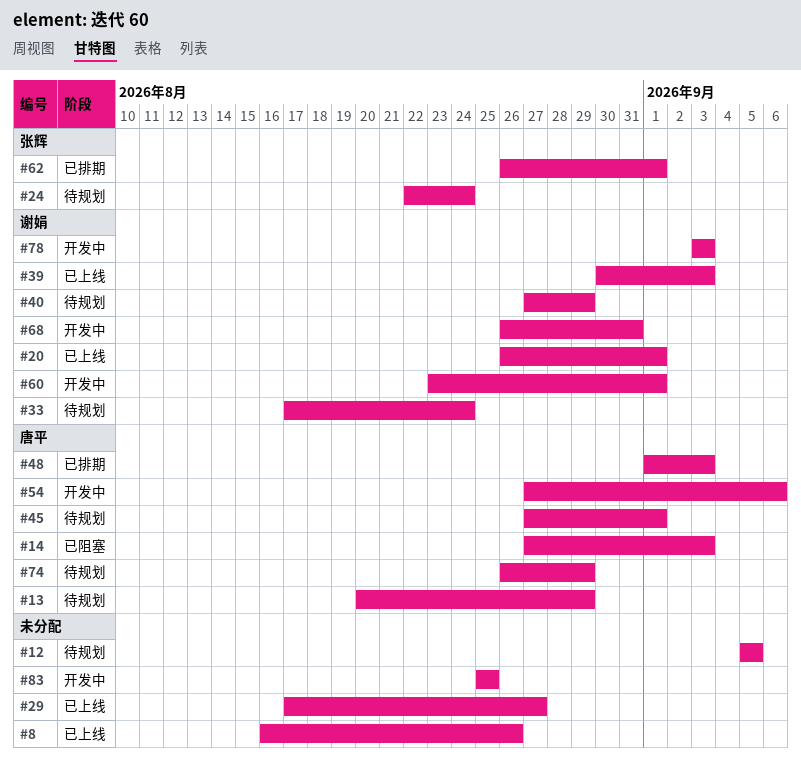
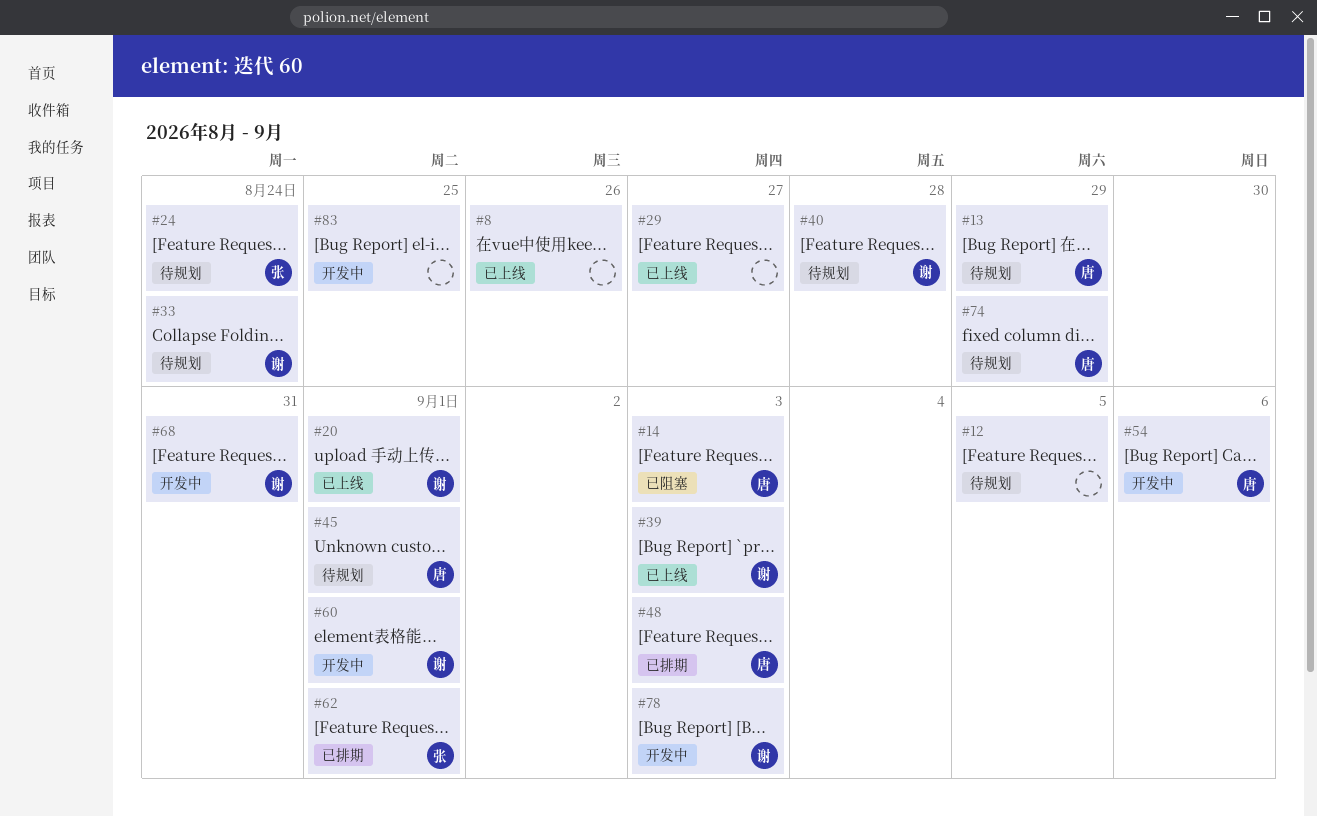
#40, due: Aug 29 -> Aug 28

